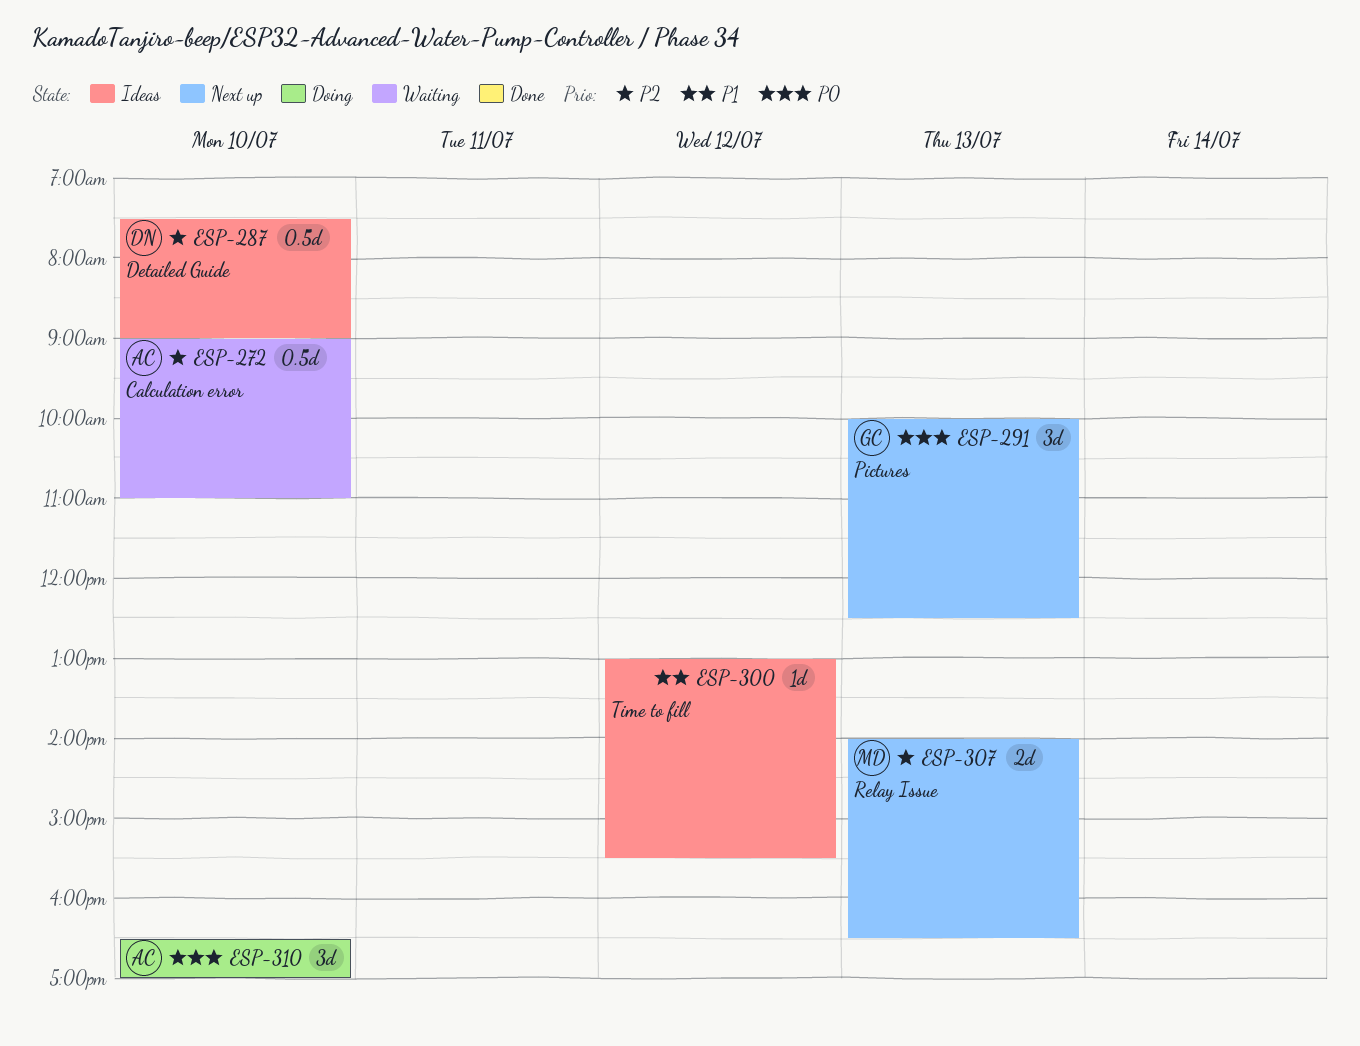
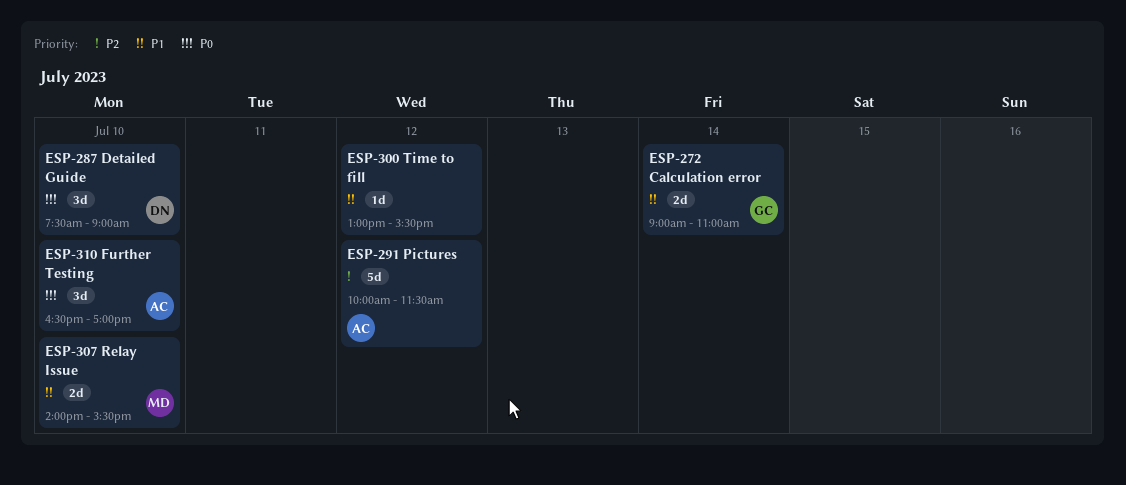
ESP-272, owner: AC -> GC
ESP-272, priority: P2 -> P1
ESP-272, estimate: 0.5d -> 2d
ESP-272, day: Jul 10 -> Jul 14
ESP-287, priority: P2 -> P0
ESP-287, estimate: 0.5d -> 3d
ESP-291, owner: GC -> AC
ESP-291, priority: P0 -> P2
ESP-291, estimate: 3d -> 5d
ESP-291, day: Jul 13 -> Jul 12
ESP-291, ends: 12:30 -> 11:30
ESP-307, priority: P2 -> P1
ESP-307, day: Jul 13 -> Jul 10
ESP-307, ends: 16:30 -> 15:30

